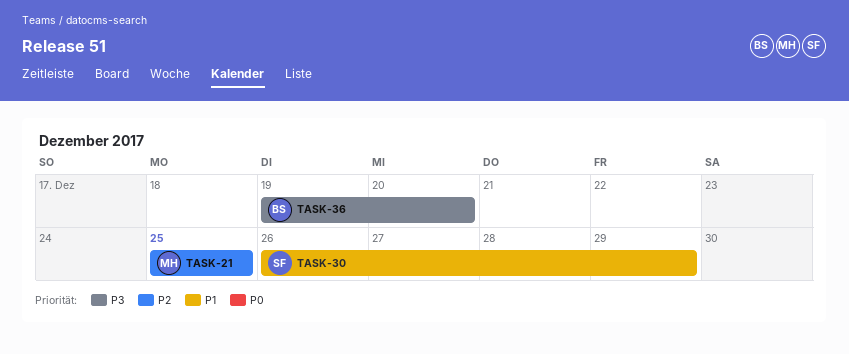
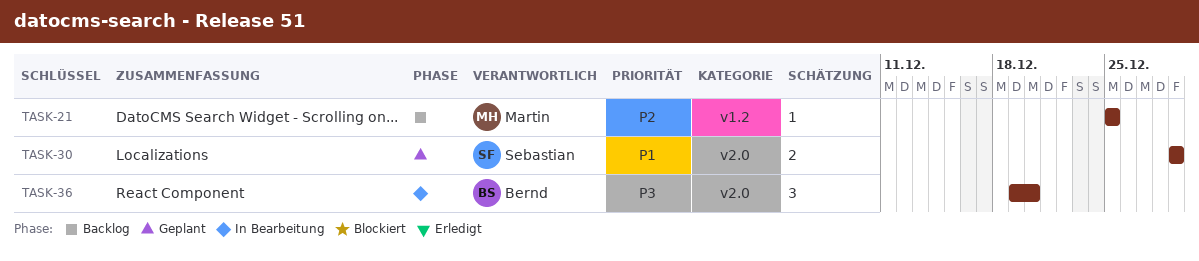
TASK-30, start: Dec 26 -> Dec 29

